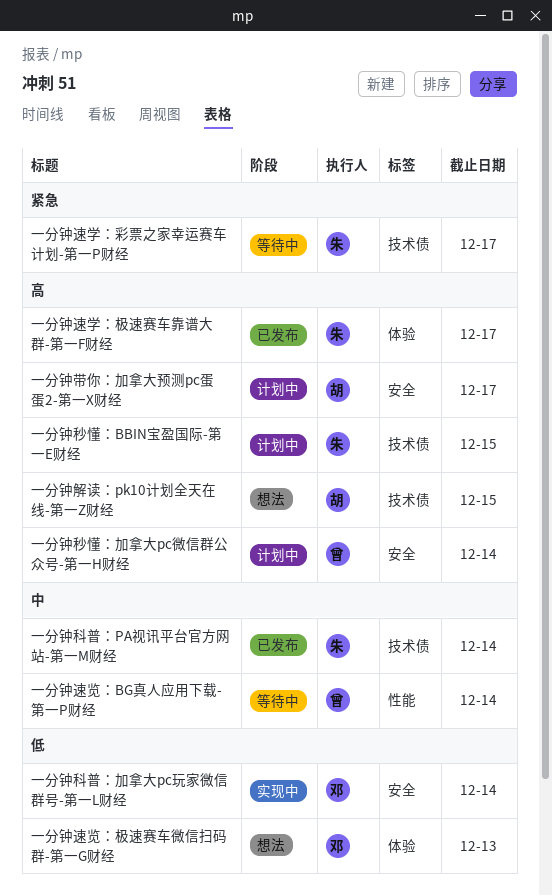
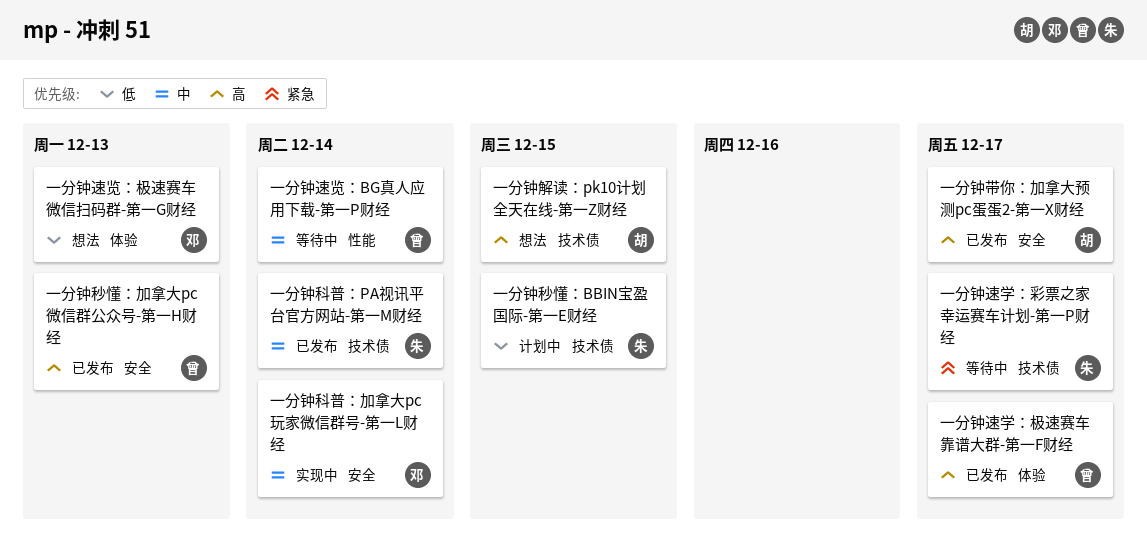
一分钟带你：加拿大预测pc蛋蛋2-第一X财经, status: 计划中 -> 已发布
一分钟科普：加拿大pc玩家微信群号-第一L财经, priority: 低 -> 中
一分钟秒懂：BBIN宝盈国际-第一E财经, priority: 高 -> 低
一分钟秒懂：加拿大pc微信群公众号-第一H财经, status: 计划中 -> 已发布
一分钟秒懂：加拿大pc微信群公众号-第一H财经, due: Dec 14 -> Dec 13
一分钟速学：极速赛车靠谱大群-第一F财经, owner: 朱 -> 曾

